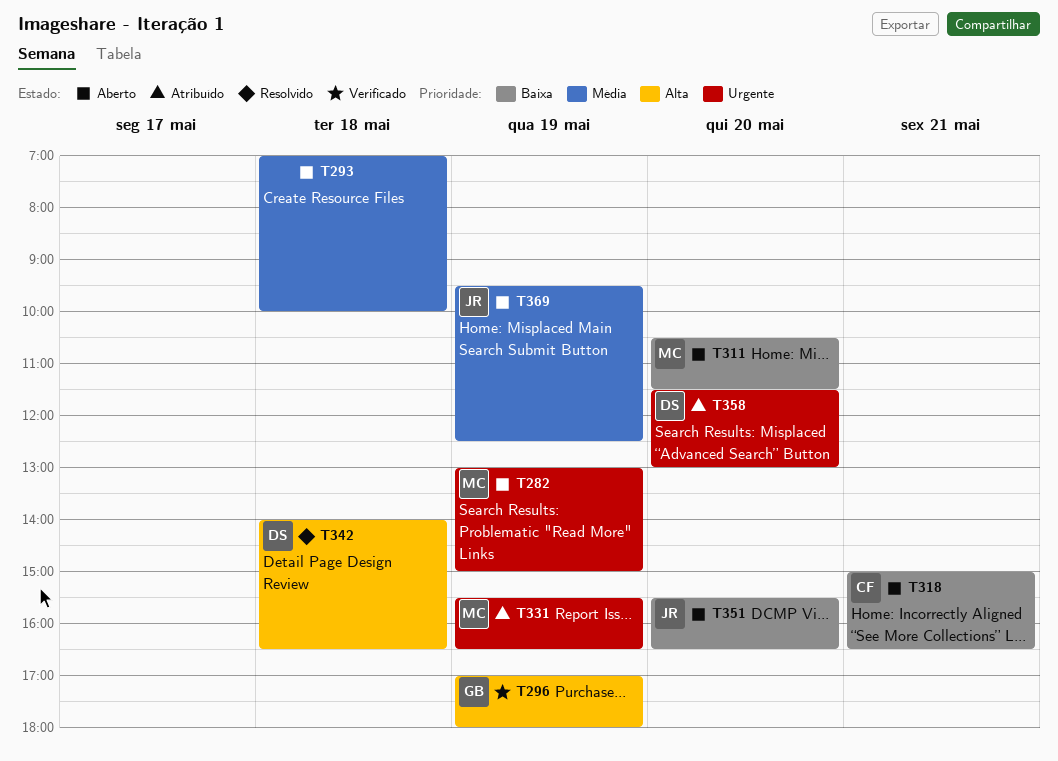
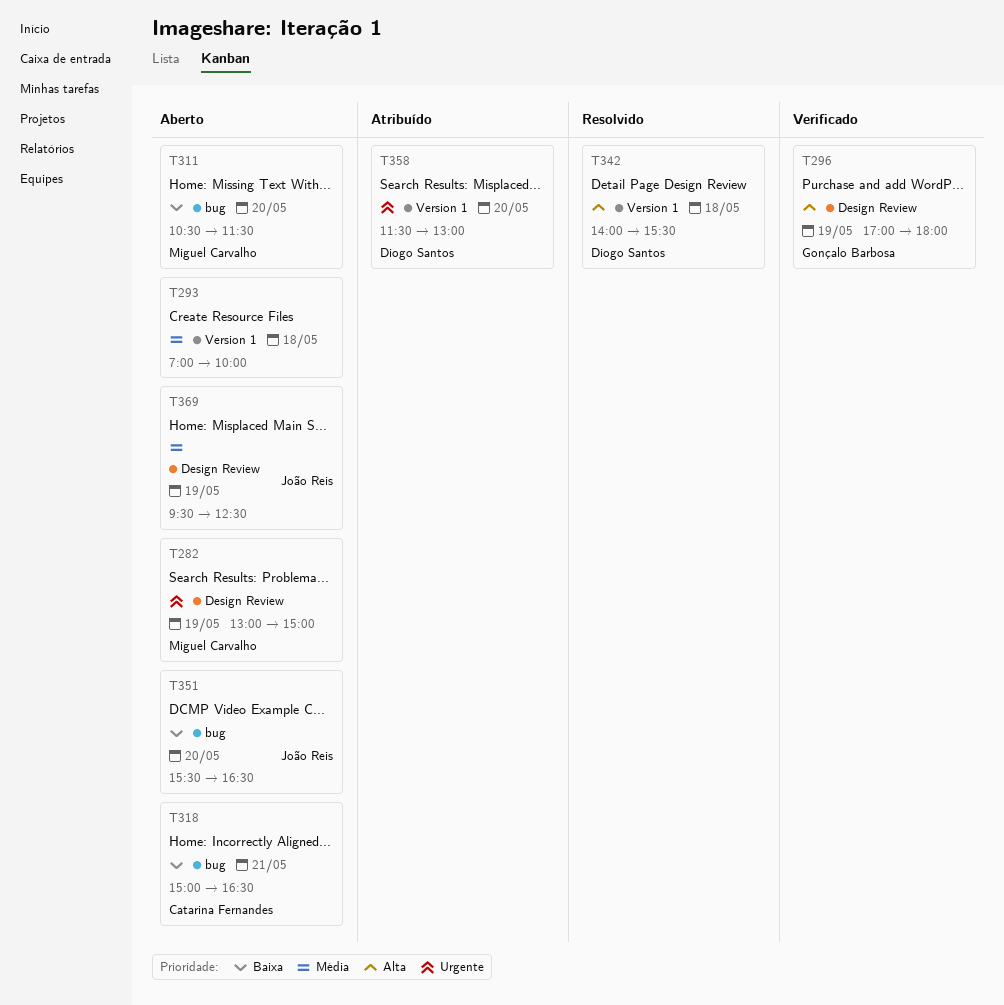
T331: present -> none
T342, ends: 16:30 -> 15:30

